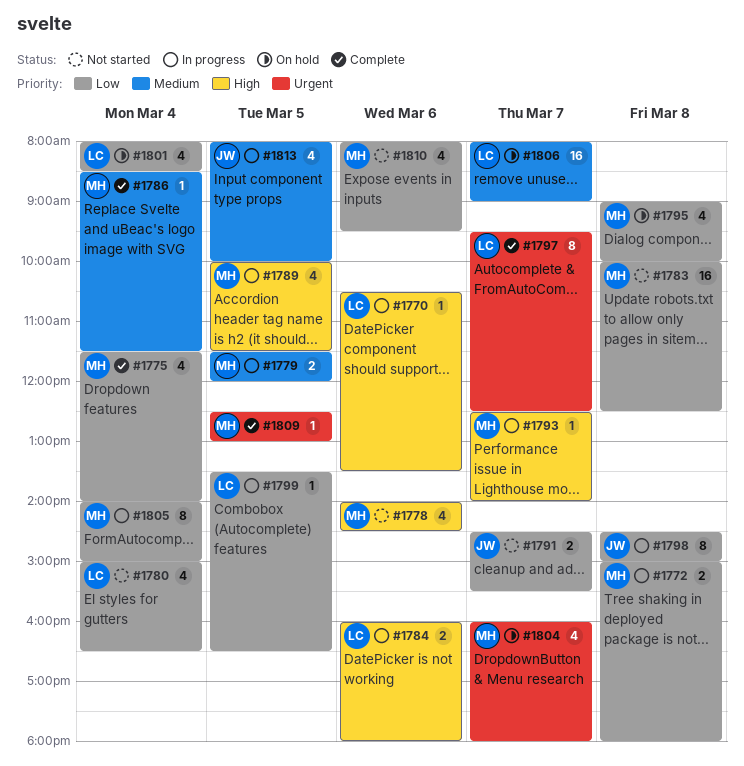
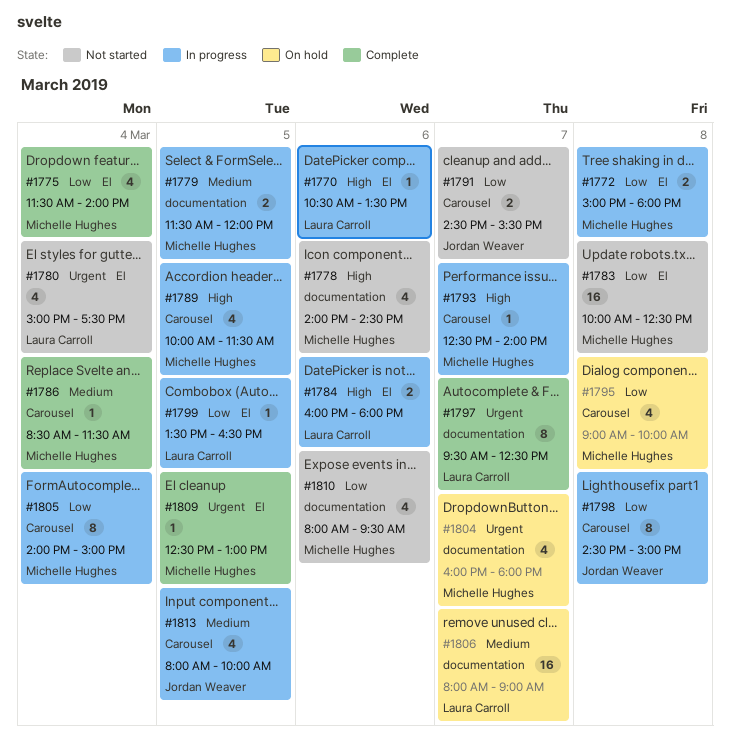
#1780, priority: Low -> Urgent
#1780, ends: 16:30 -> 17:30
#1801: present -> none

